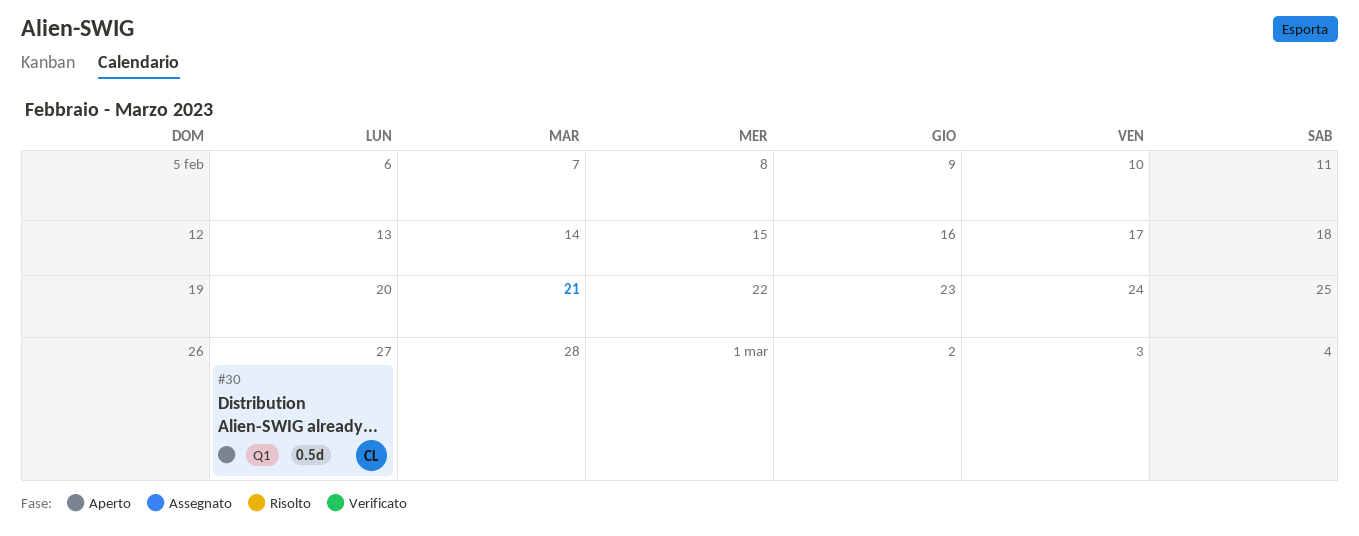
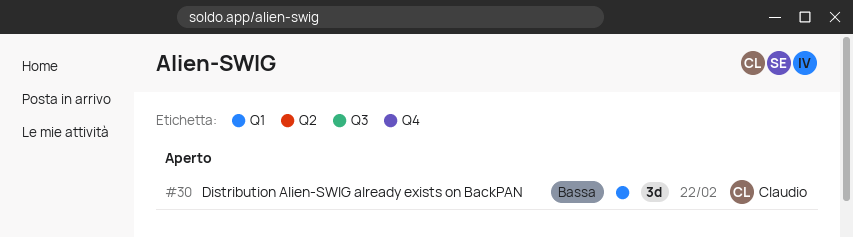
#30, estimate: 0.5d -> 3d
#30, due: Feb 27 -> Feb 22

